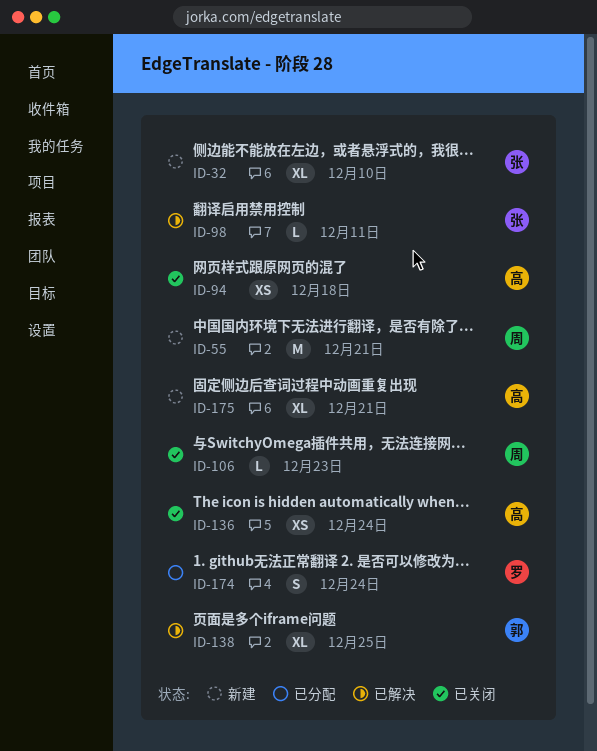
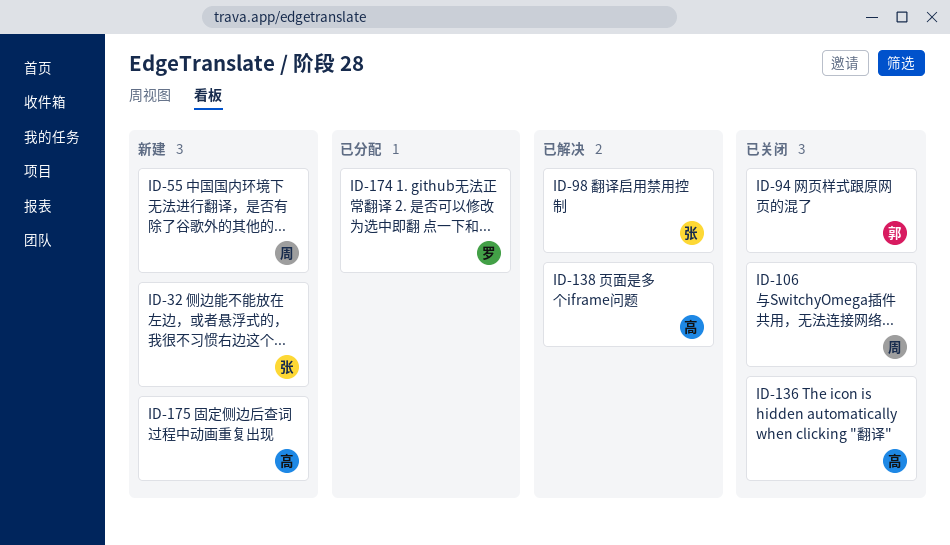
ID-94, owner: 高 -> 郭
ID-138, owner: 郭 -> 高

